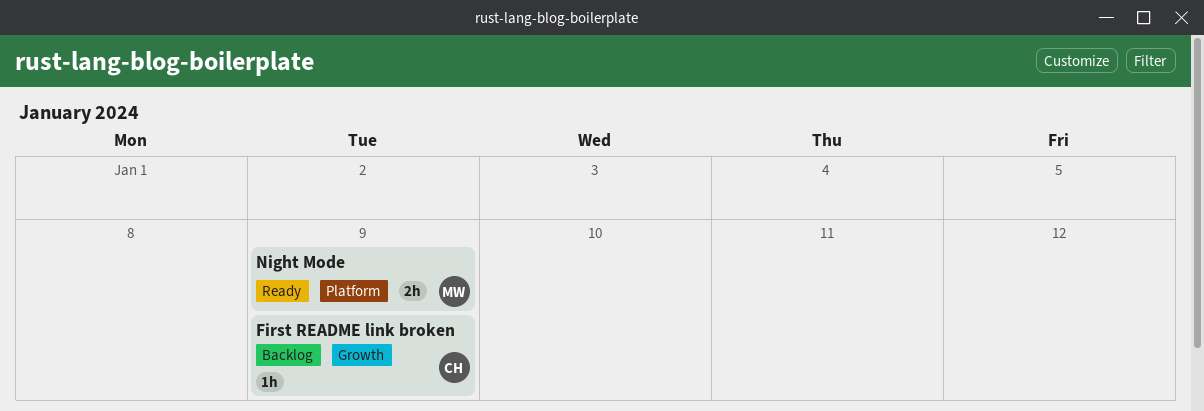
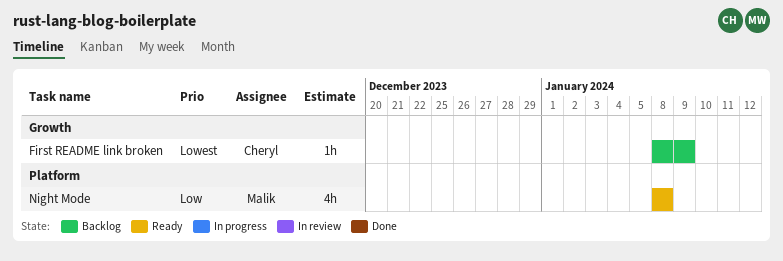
Night Mode, estimate: 2h -> 4h
Night Mode, due: Jan 9 -> Jan 8

